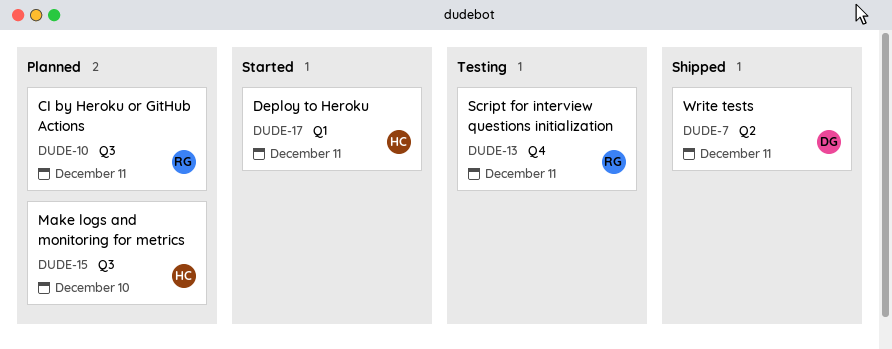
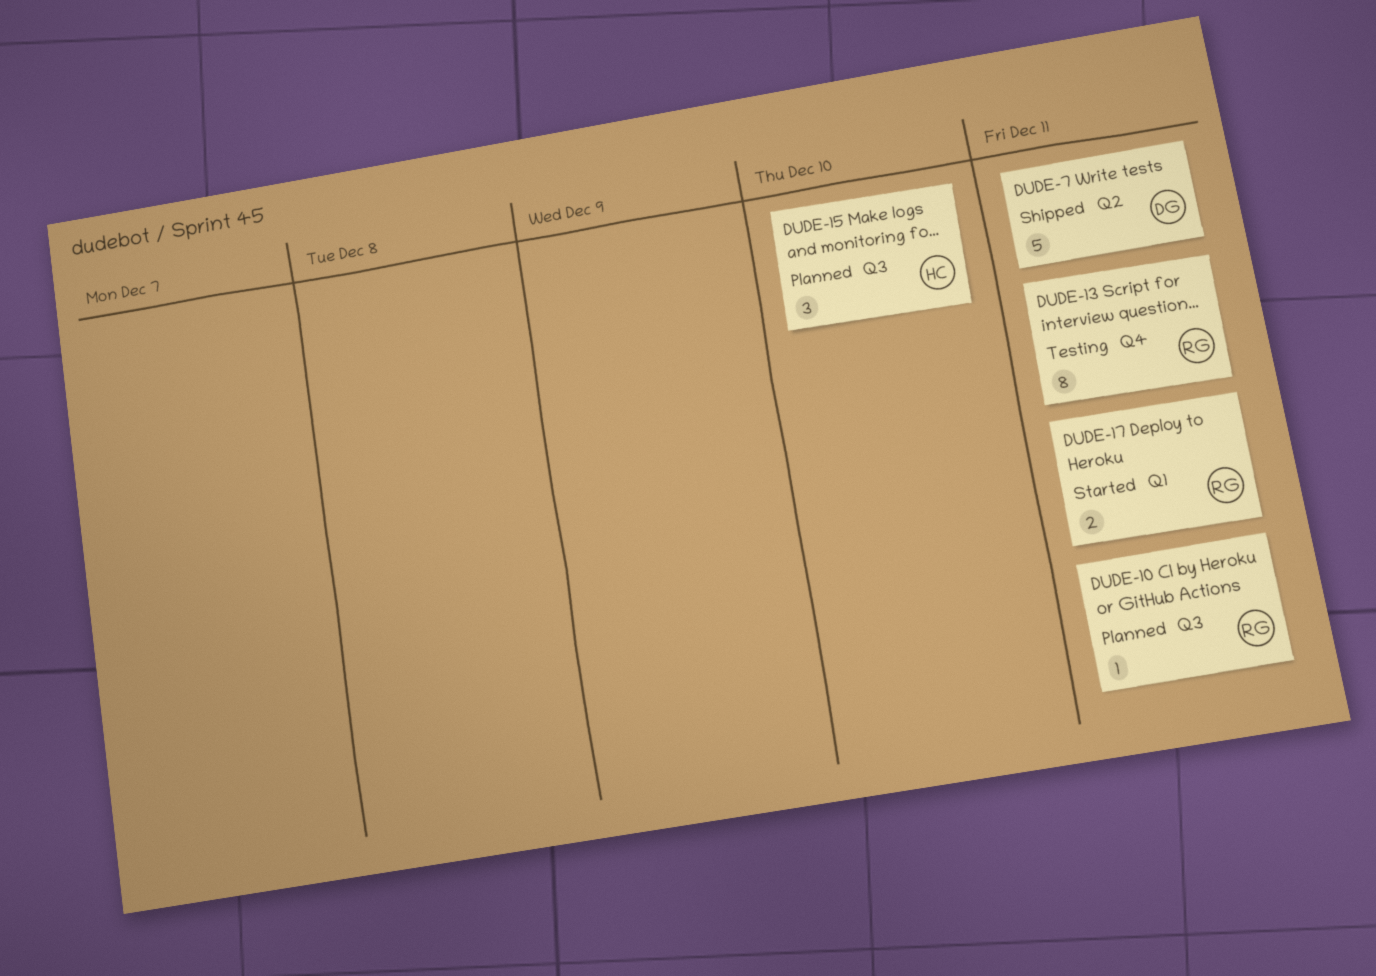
DUDE-17, owner: HC -> RG

